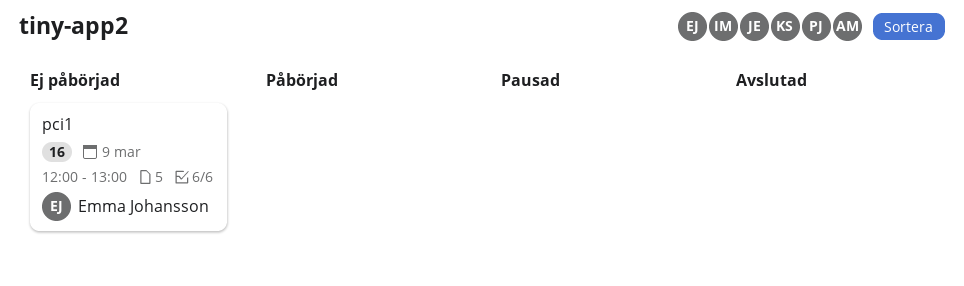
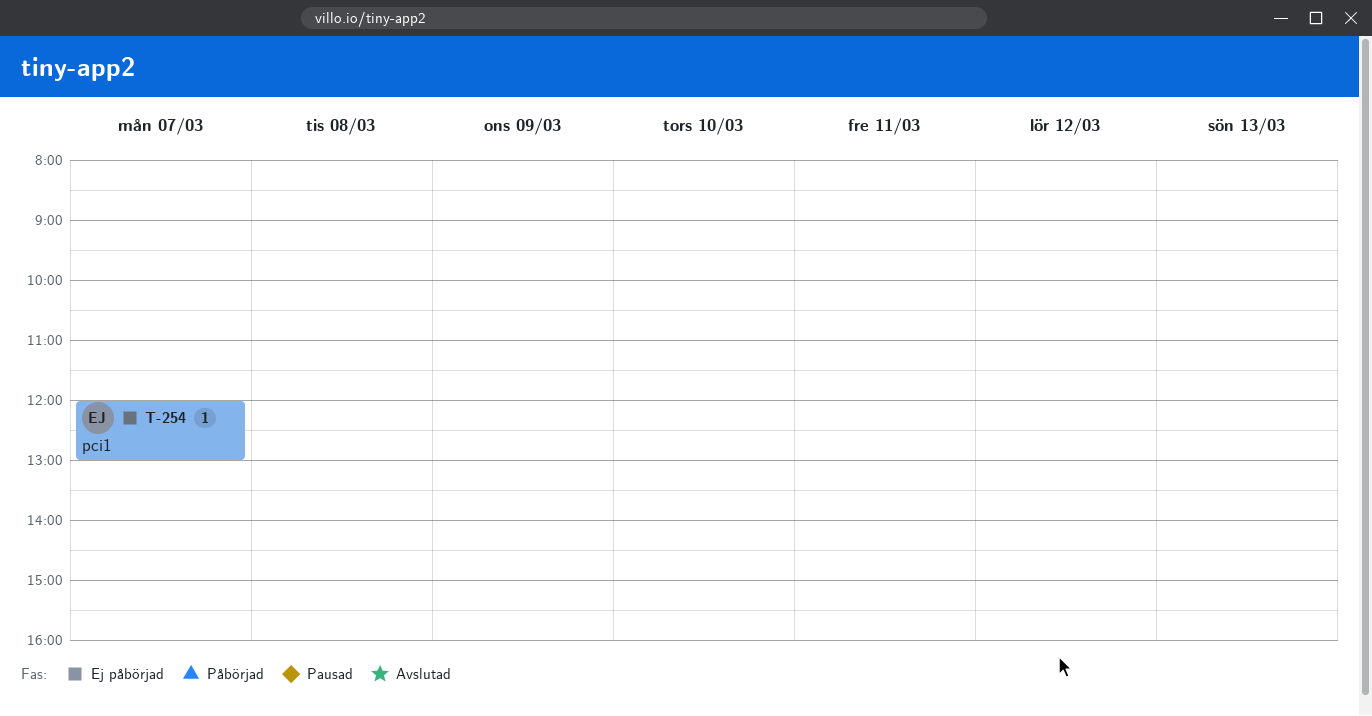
pci1, estimate: 16 -> 1
pci1, day: Mar 9 -> Mar 7

